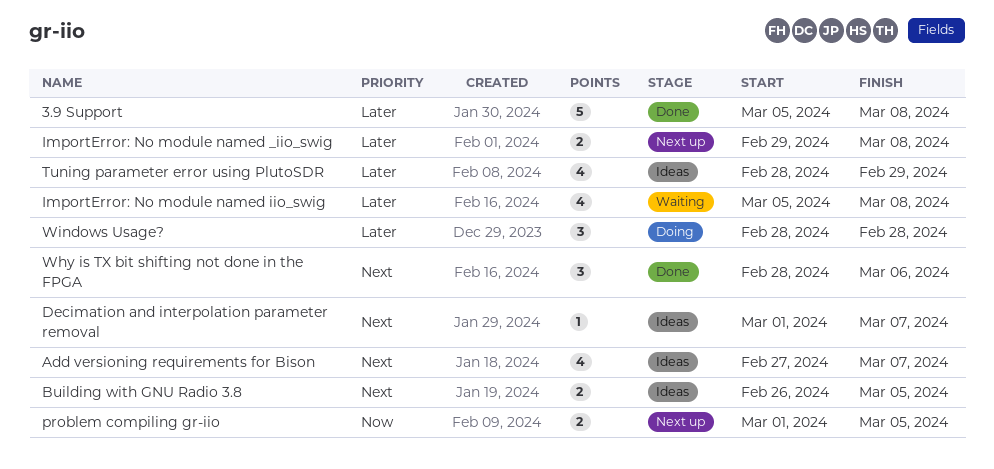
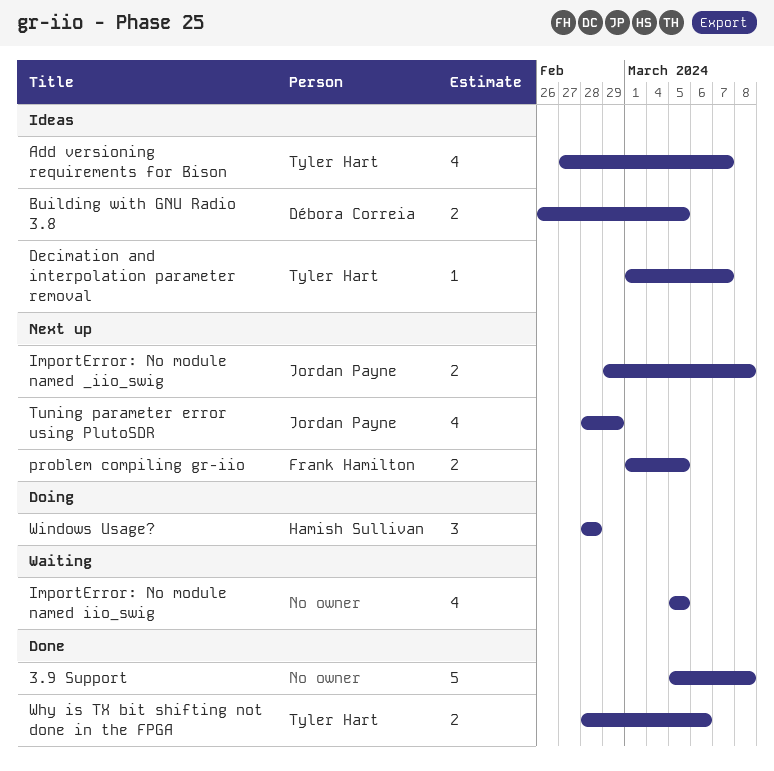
ImportError: No module named iio_swig, due: Mar 8 -> Mar 5
Tuning parameter error using PlutoSDR, status: Ideas -> Next up
Why is TX bit shifting not done in the FPGA, estimate: 3 -> 2

